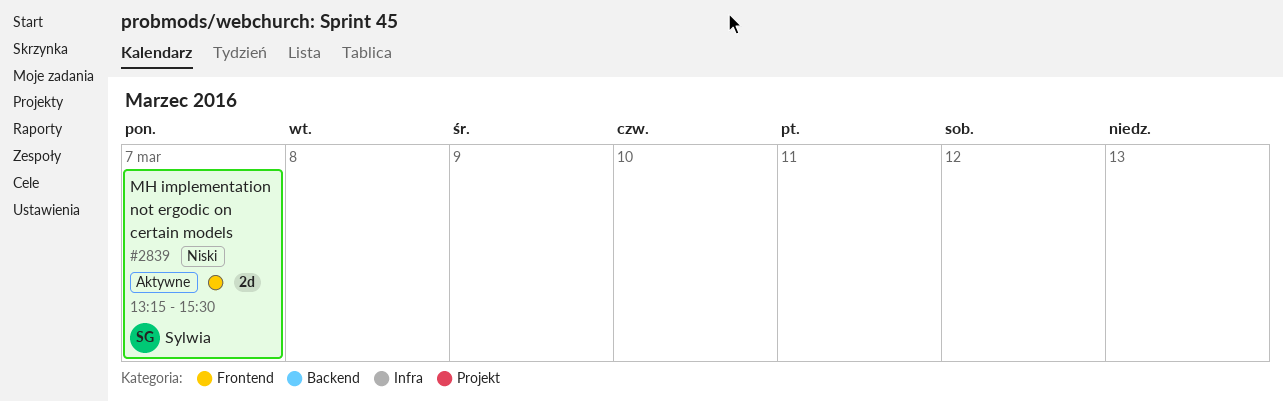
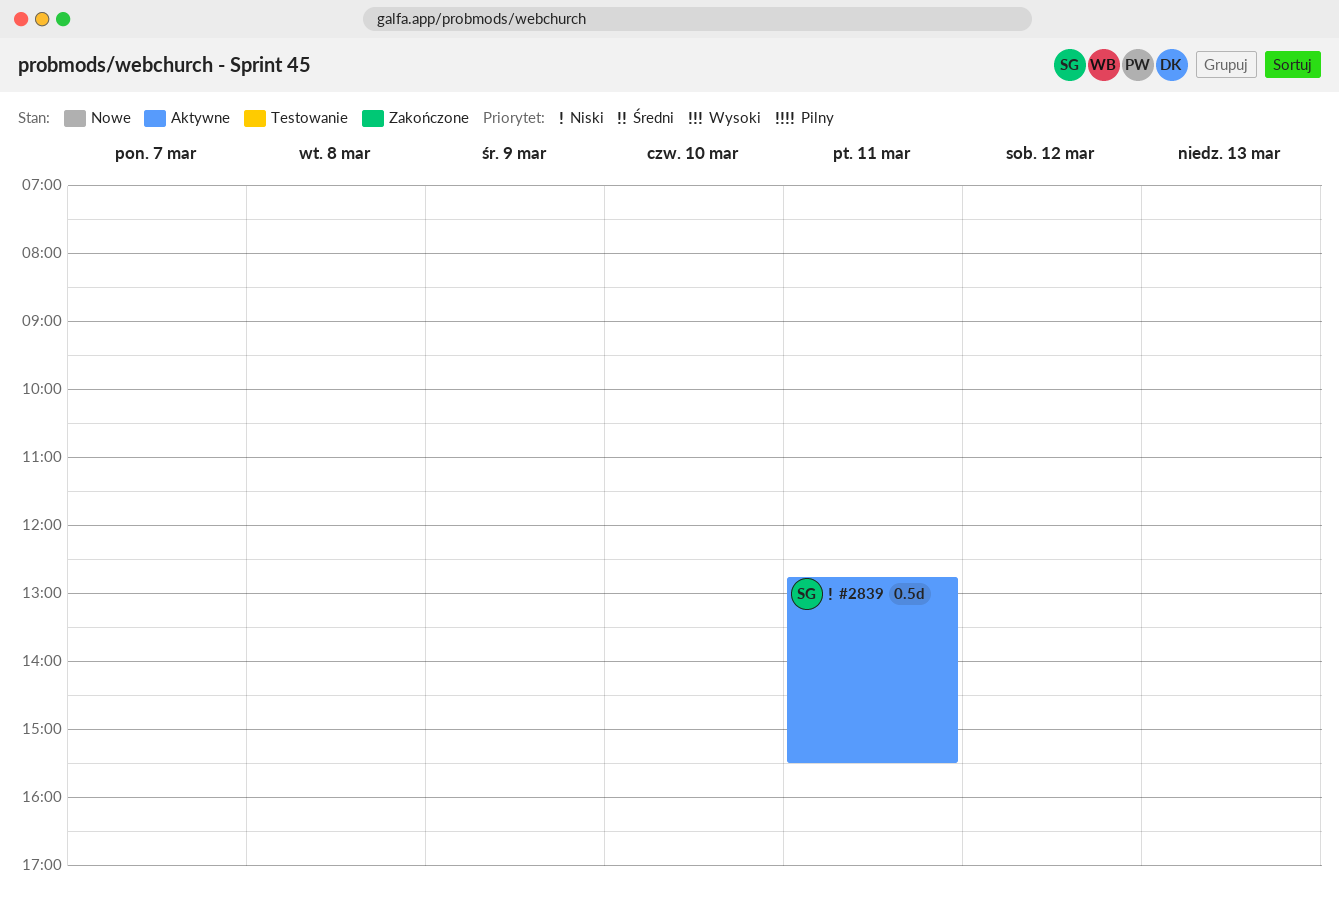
#2839, estimate: 2d -> 0.5d
#2839, day: Mar 7 -> Mar 11
#2839, begins: 13:15 -> 12:45

